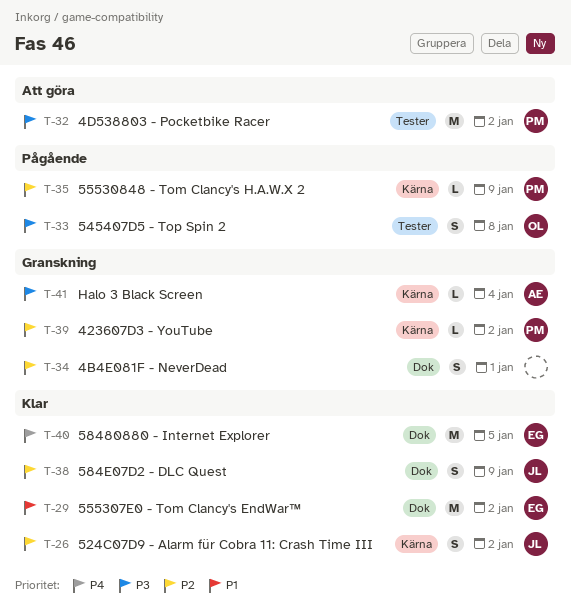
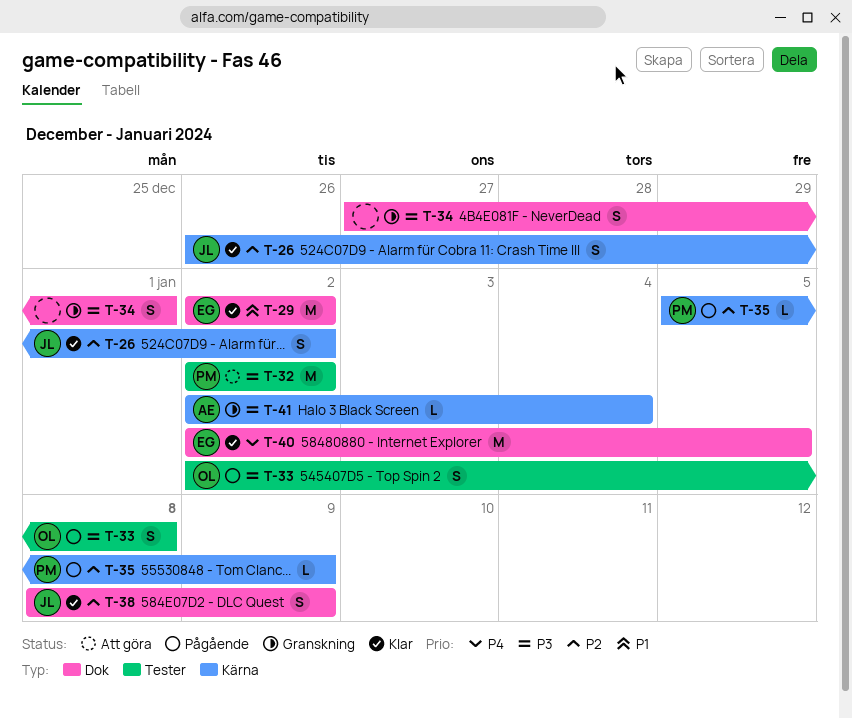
T-34, priority: P2 -> P3
T-39: present -> none

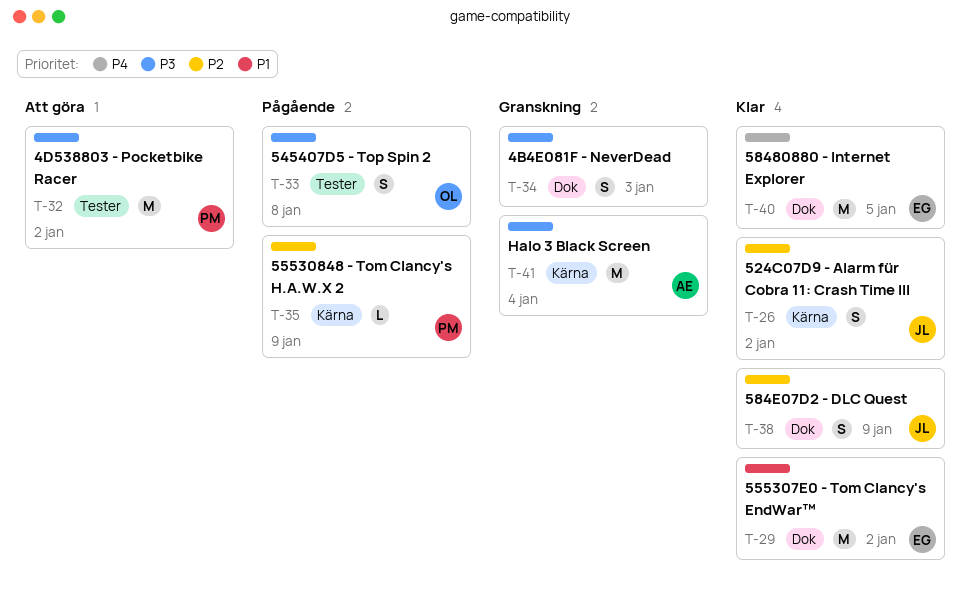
T-34, due: Jan 1 -> Jan 3
T-41, estimate: L -> M

